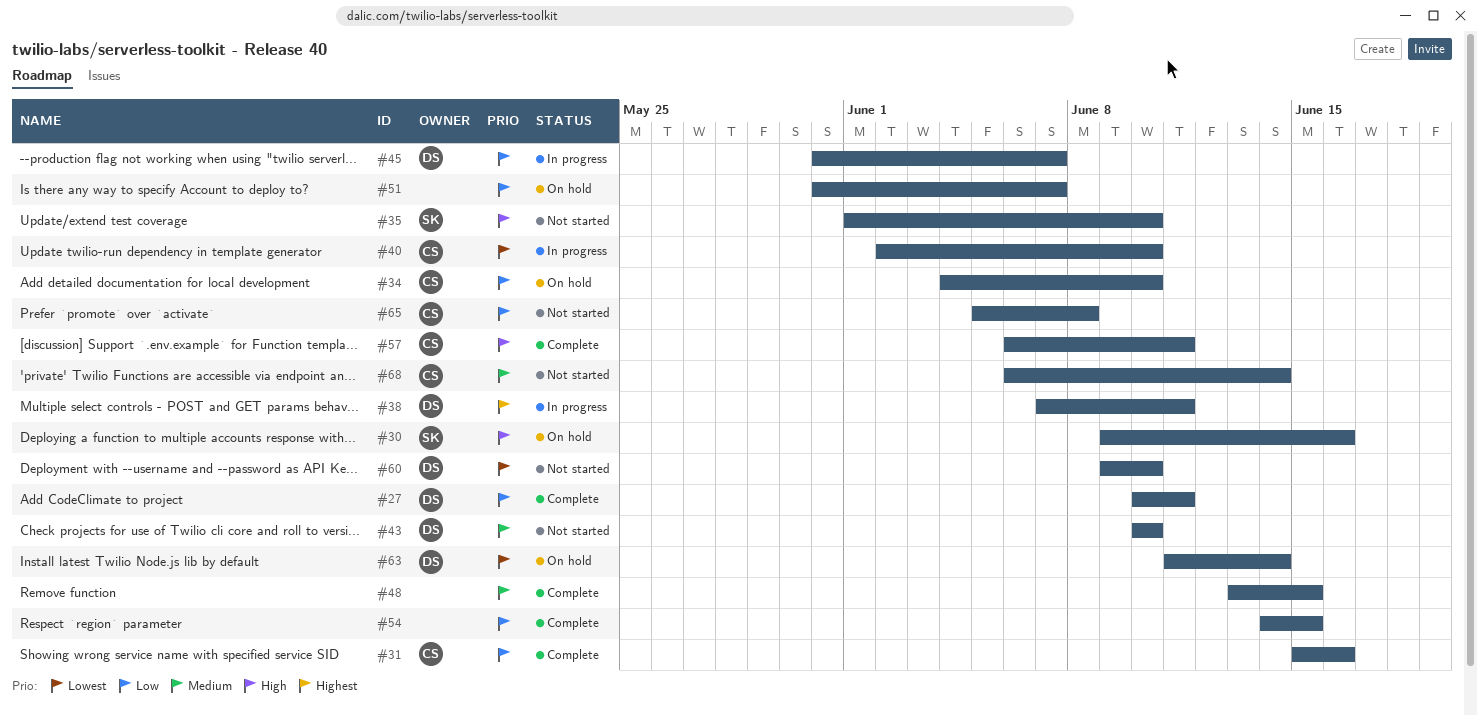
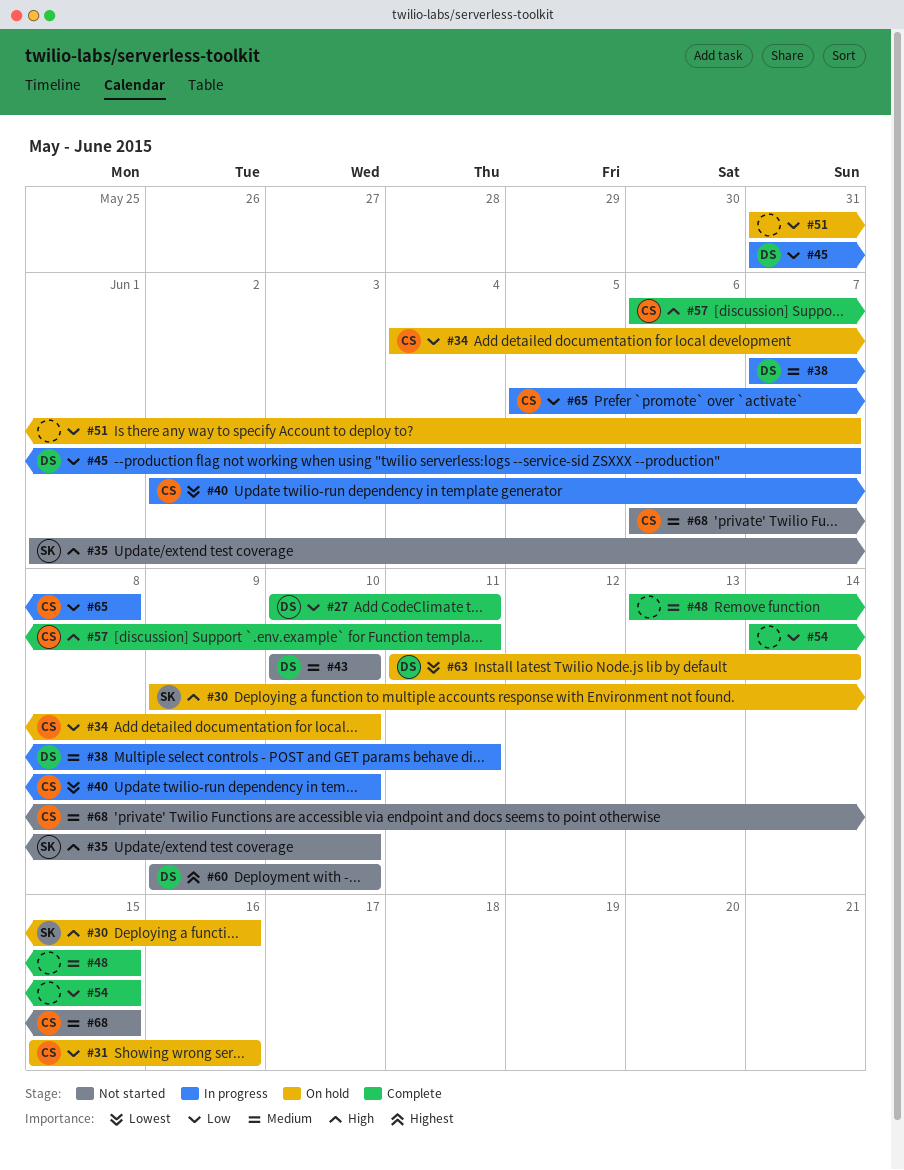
#31, status: Complete -> On hold
#38, priority: Highest -> Medium
#60, priority: Lowest -> Highest
#65, status: Not started -> In progress
#68, due: Jun 14 -> Jun 15

